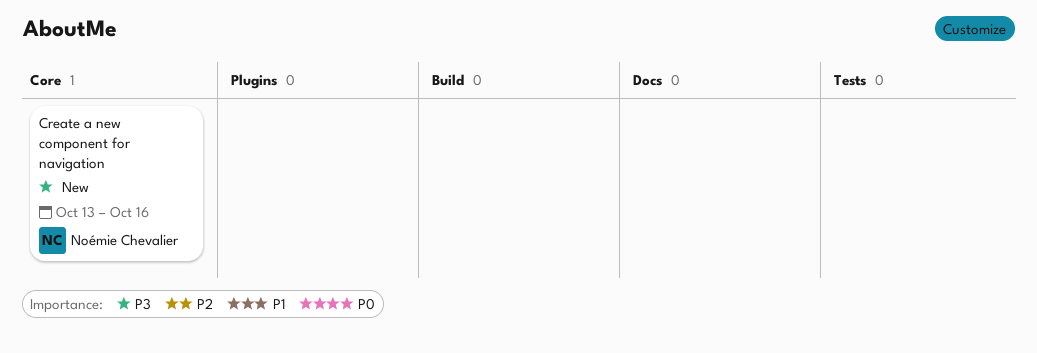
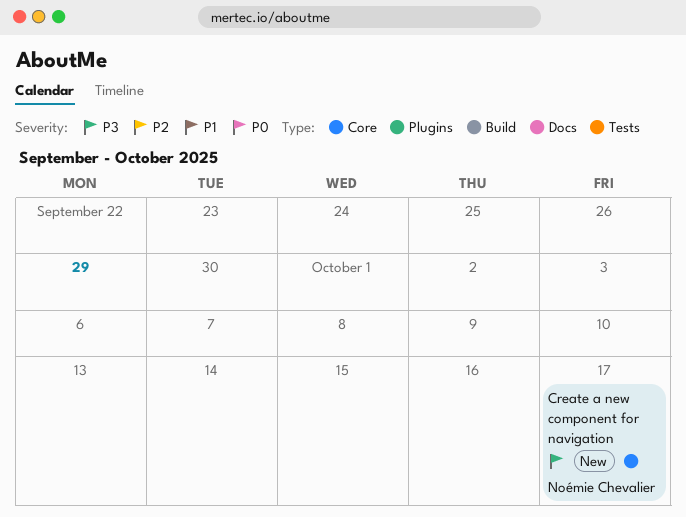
Create a new component for navigation, due: Oct 16 -> Oct 17

